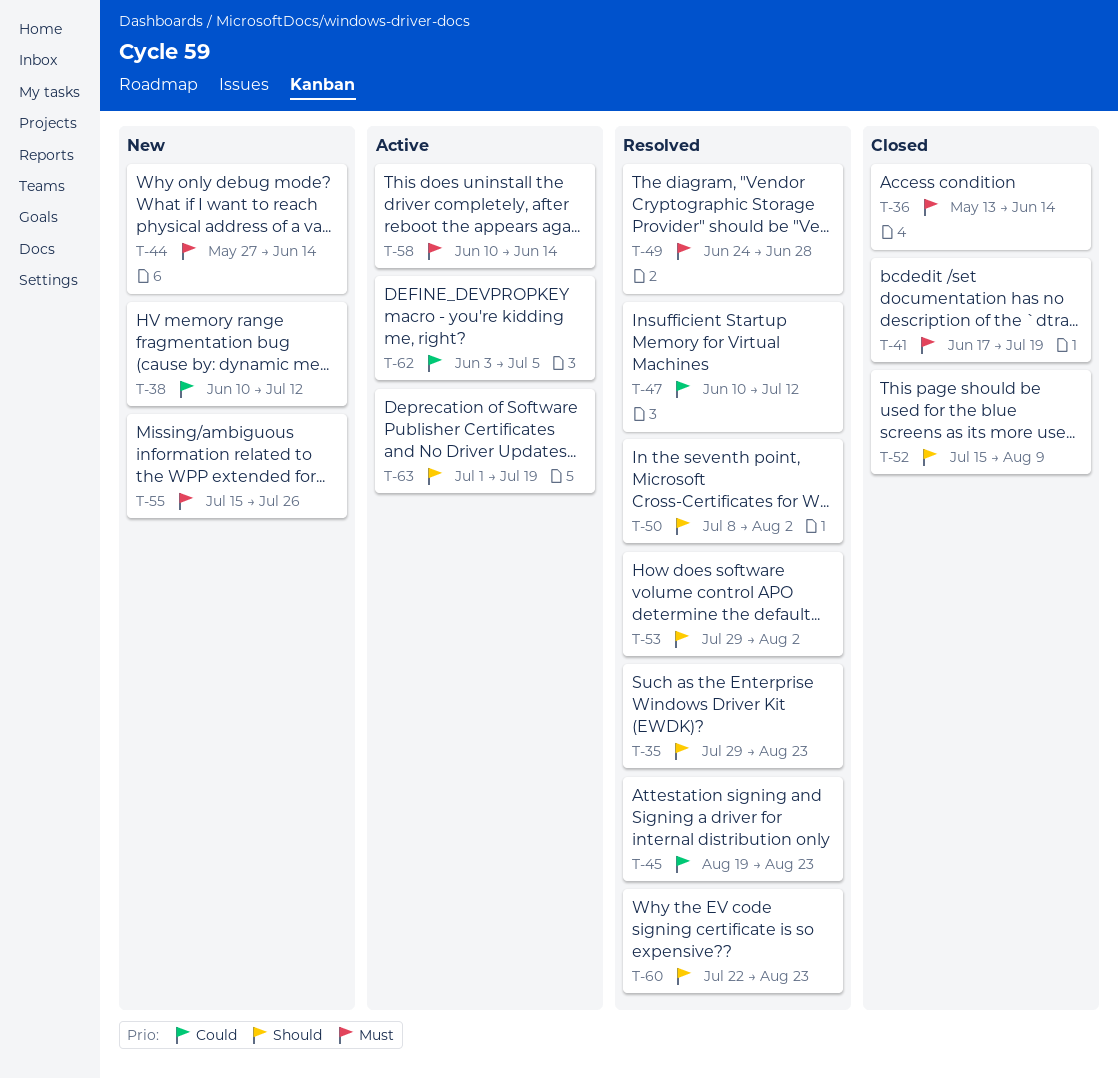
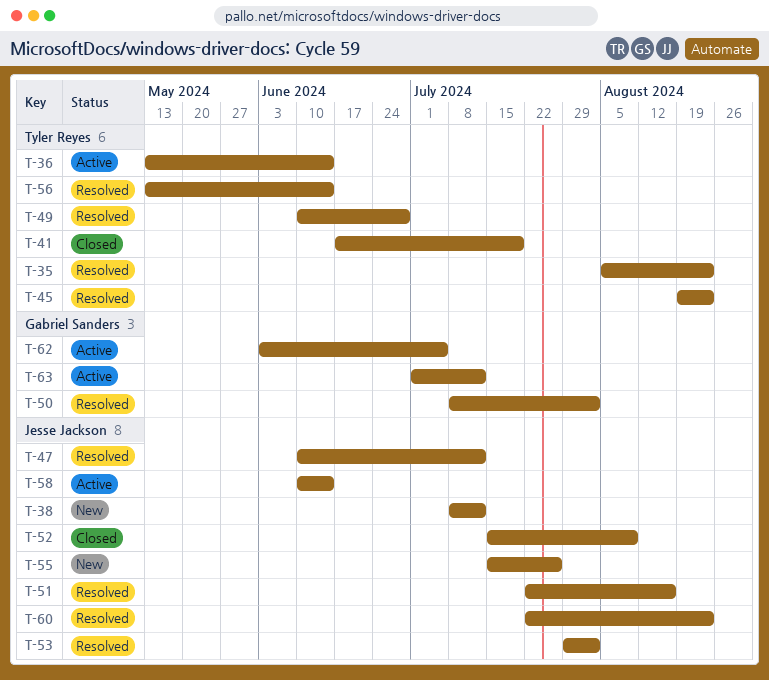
T-35, start: Jul 29 -> Aug 5
T-36, status: Closed -> Active
T-38, start: Jun 10 -> Jul 8
T-44: present -> none
T-49, start: Jun 24 -> Jun 10
T-51: none -> present
T-56: none -> present
T-63, due: Jul 19 -> Jul 12

